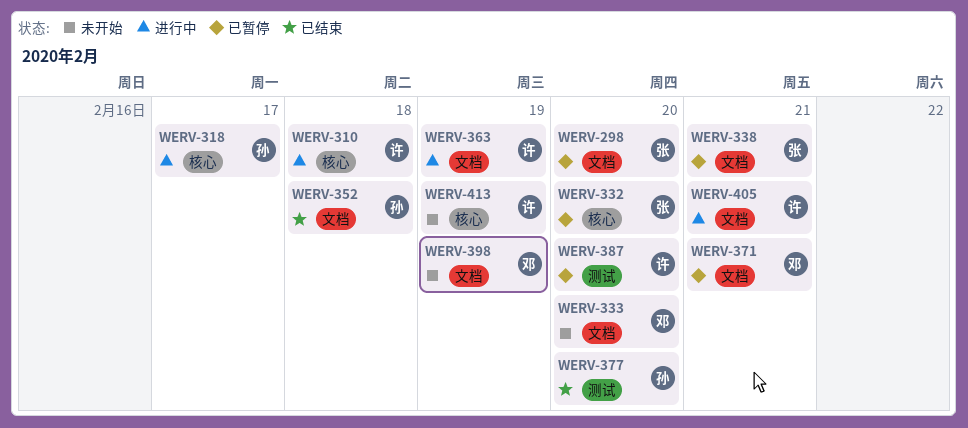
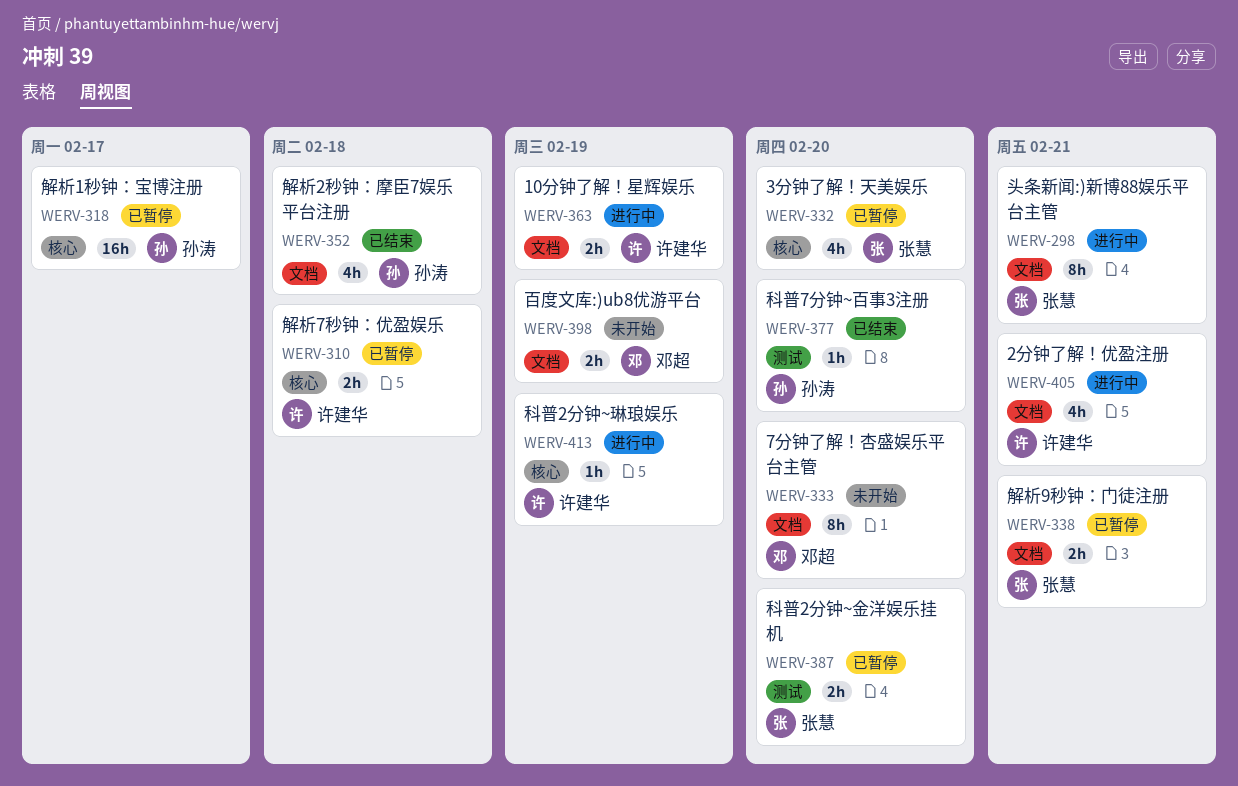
WERV-298, status: 已暂停 -> 进行中
WERV-298, due: Feb 20 -> Feb 21
WERV-310, status: 进行中 -> 已暂停
WERV-318, status: 进行中 -> 已暂停
WERV-371: present -> none
WERV-387, owner: 许建华 -> 张慧
WERV-413, status: 未开始 -> 进行中

